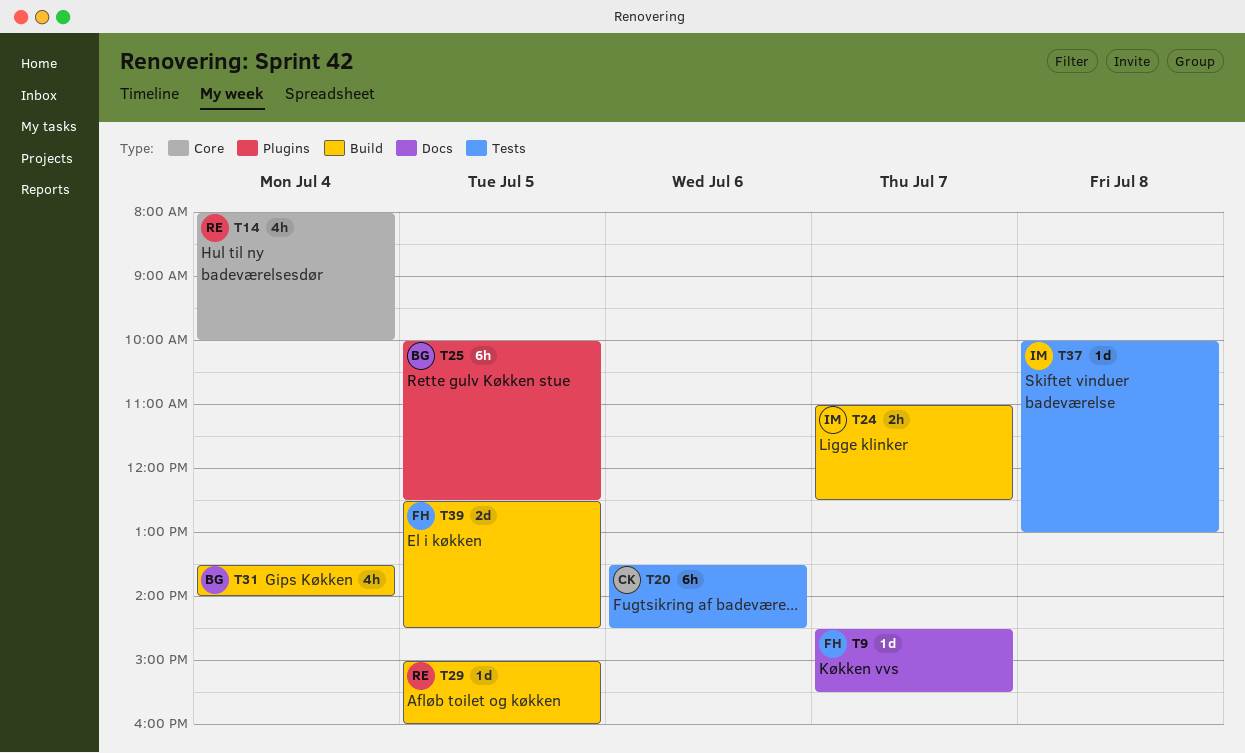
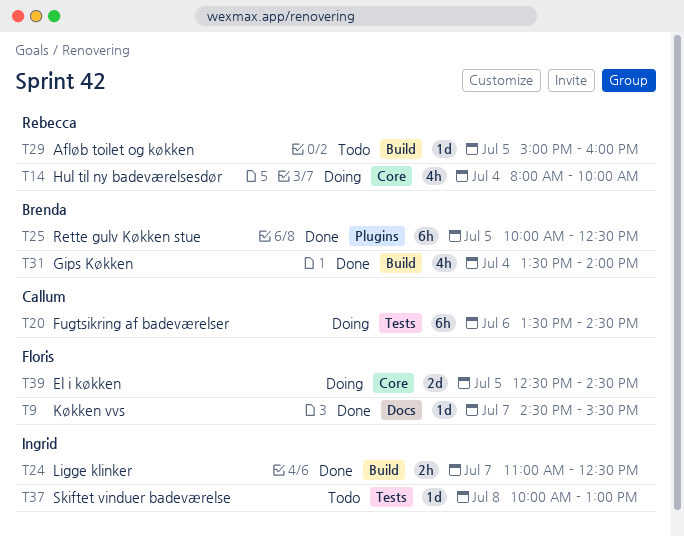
T39, label: Build -> Core

